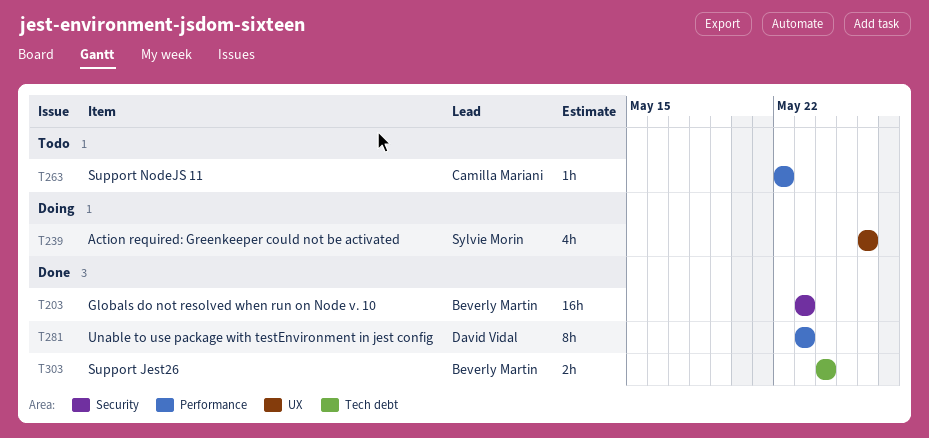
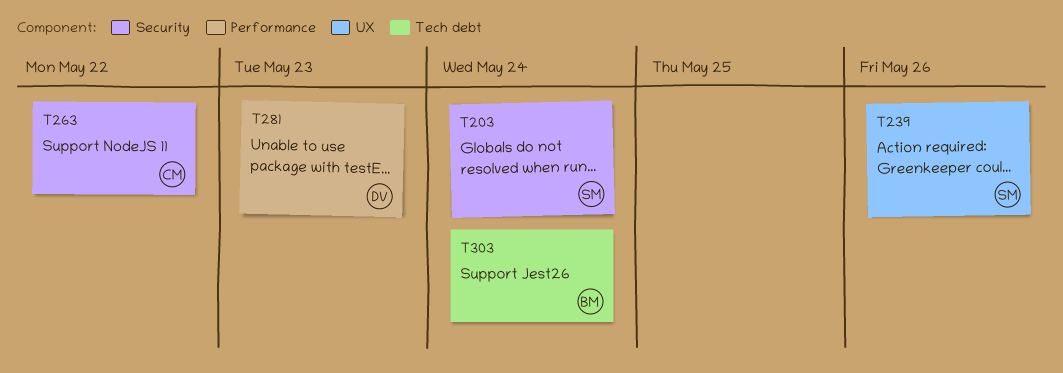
T203, owner: Beverly Martin -> Sylvie Morin
T203, due: May 23 -> May 24
T263, label: Performance -> Security

